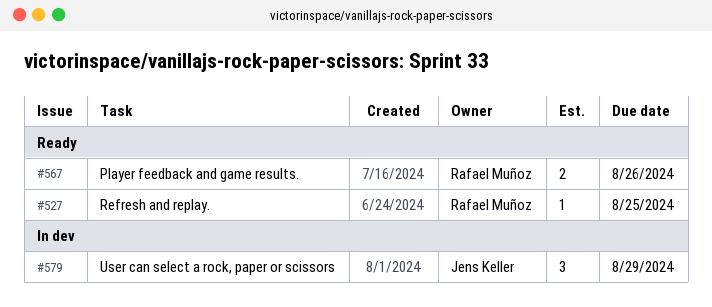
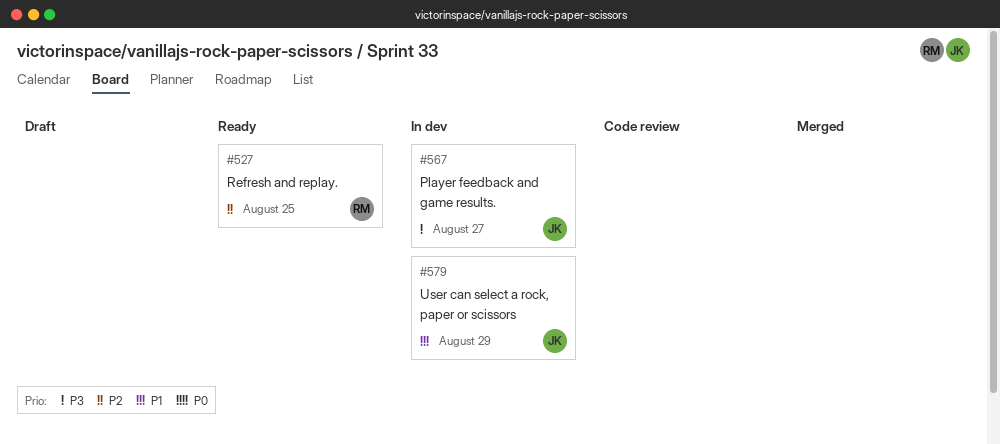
#567, status: Ready -> In dev
#567, owner: Rafael Muñoz -> Jens Keller
#567, due: Aug 26 -> Aug 27

